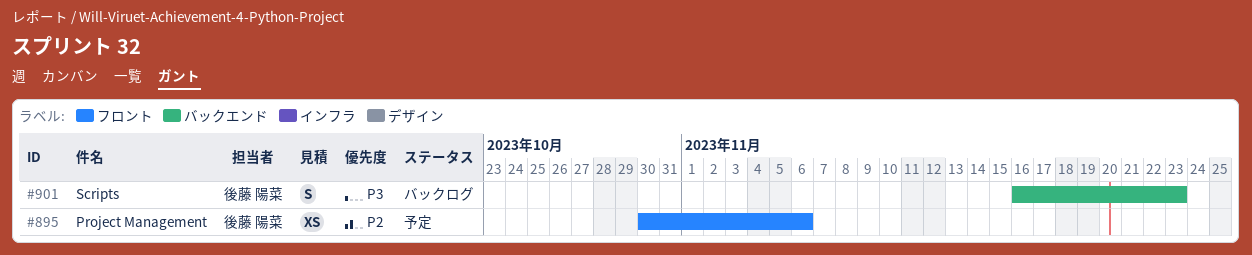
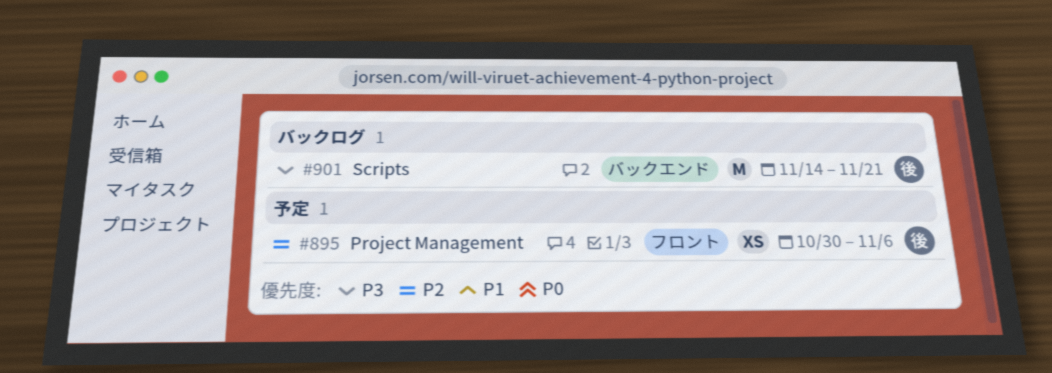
#901, estimate: S -> M
#901, start: Nov 16 -> Nov 14
#901, due: Nov 23 -> Nov 21

